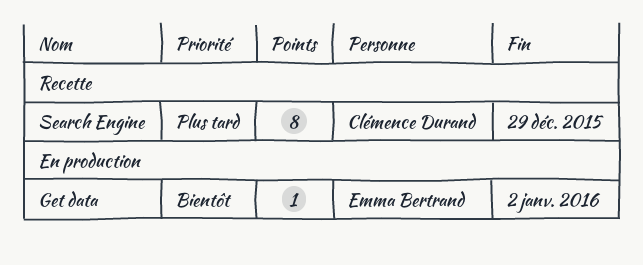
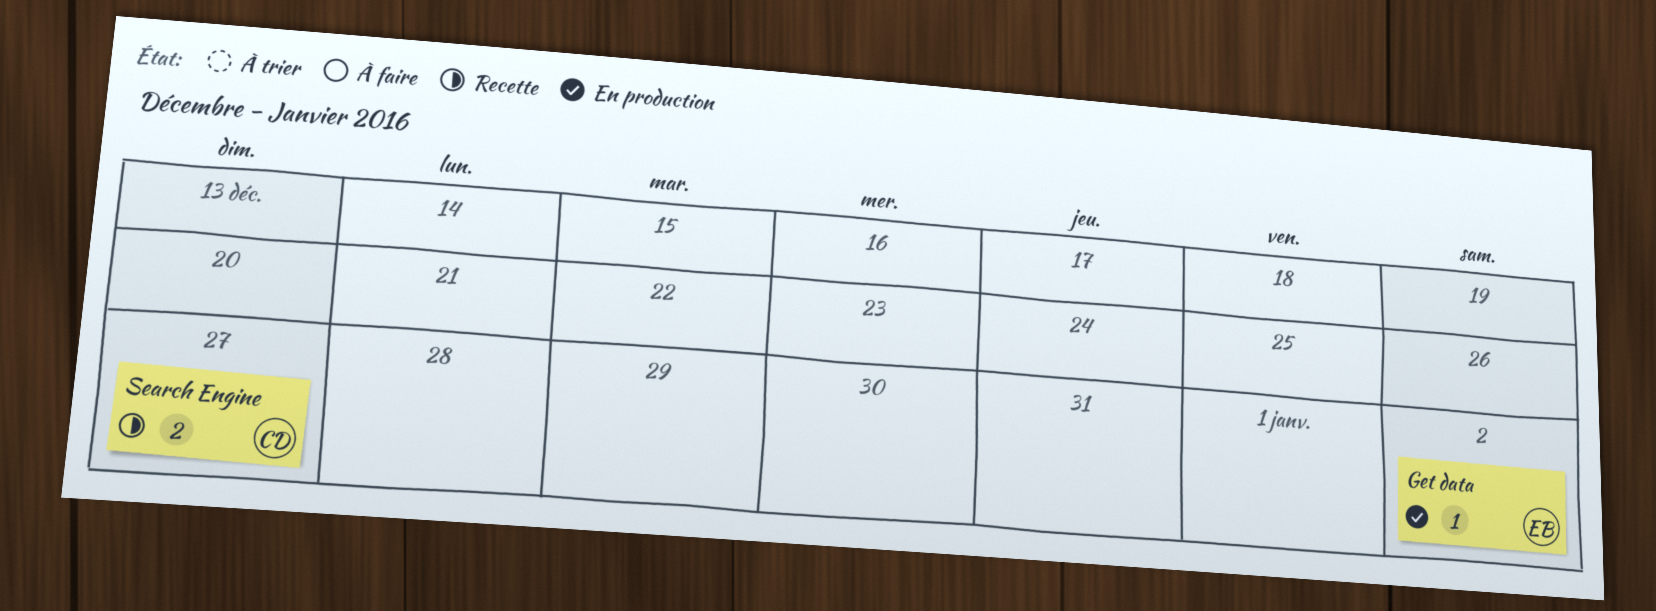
Search Engine, estimate: 8 -> 2
Search Engine, due: Dec 29 -> Dec 27

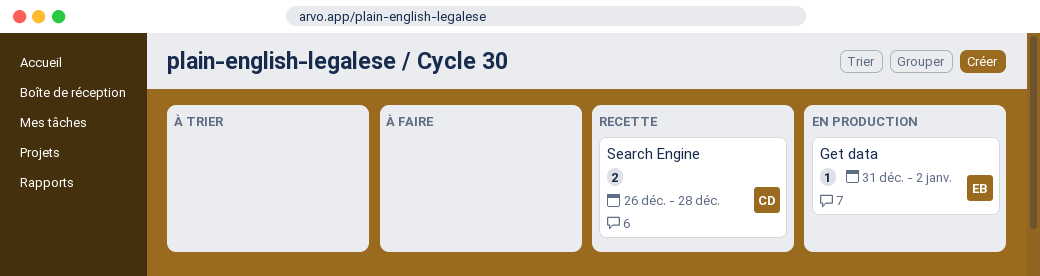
Search Engine, due: Dec 27 -> Dec 28

